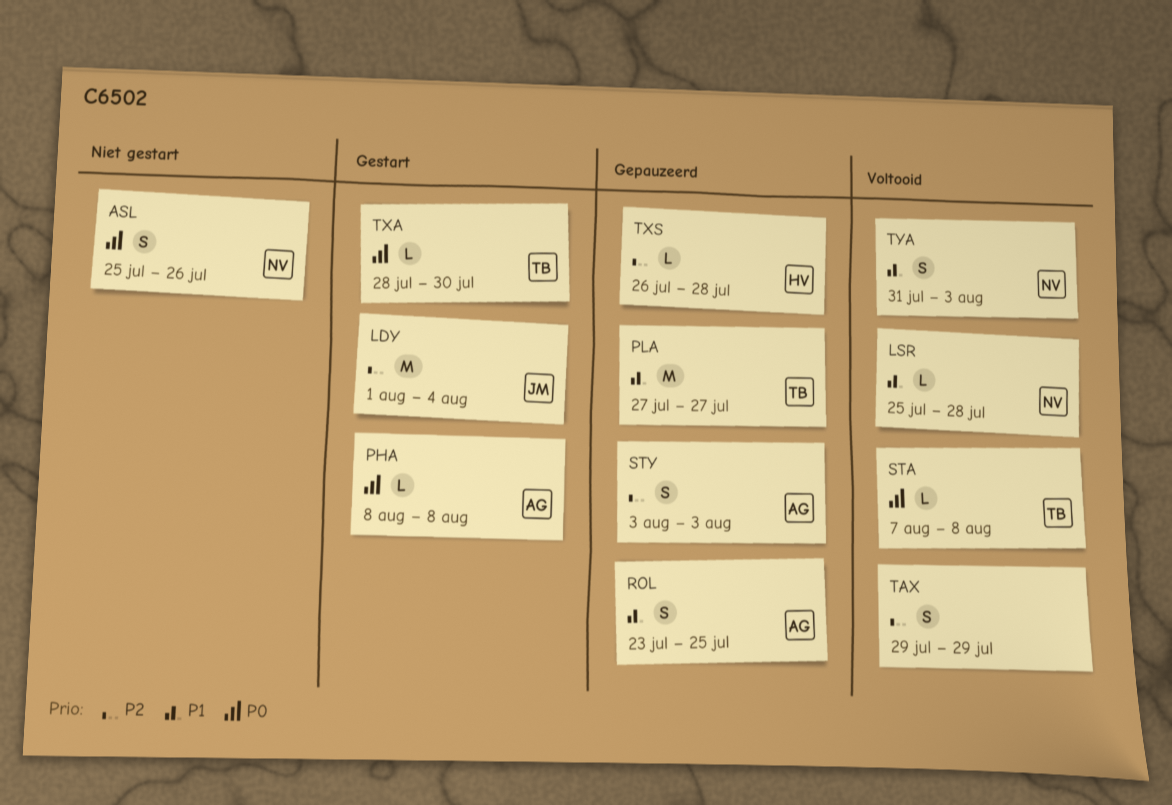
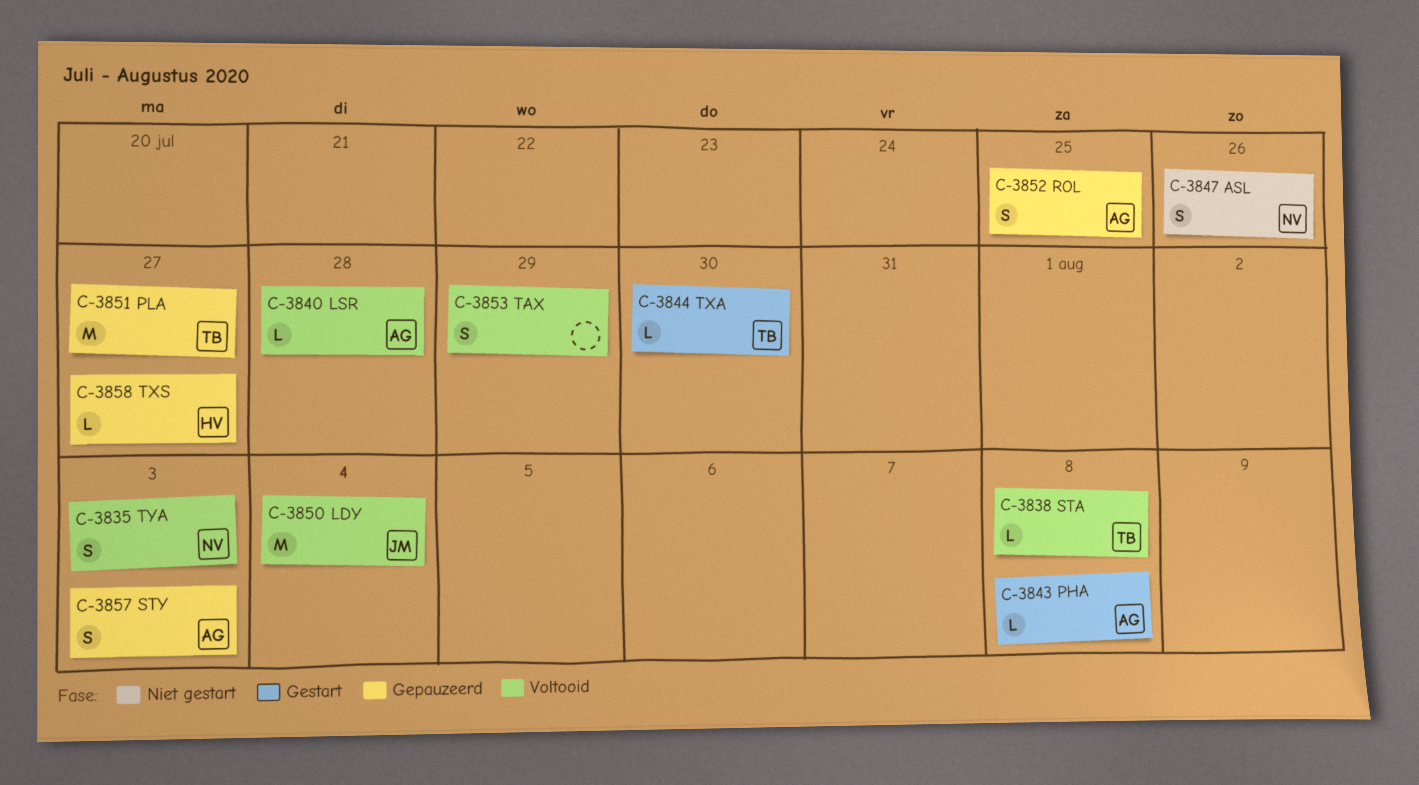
LDY, status: Gestart -> Voltooid
LSR, owner: NV -> AG
TXS, due: Jul 28 -> Jul 27

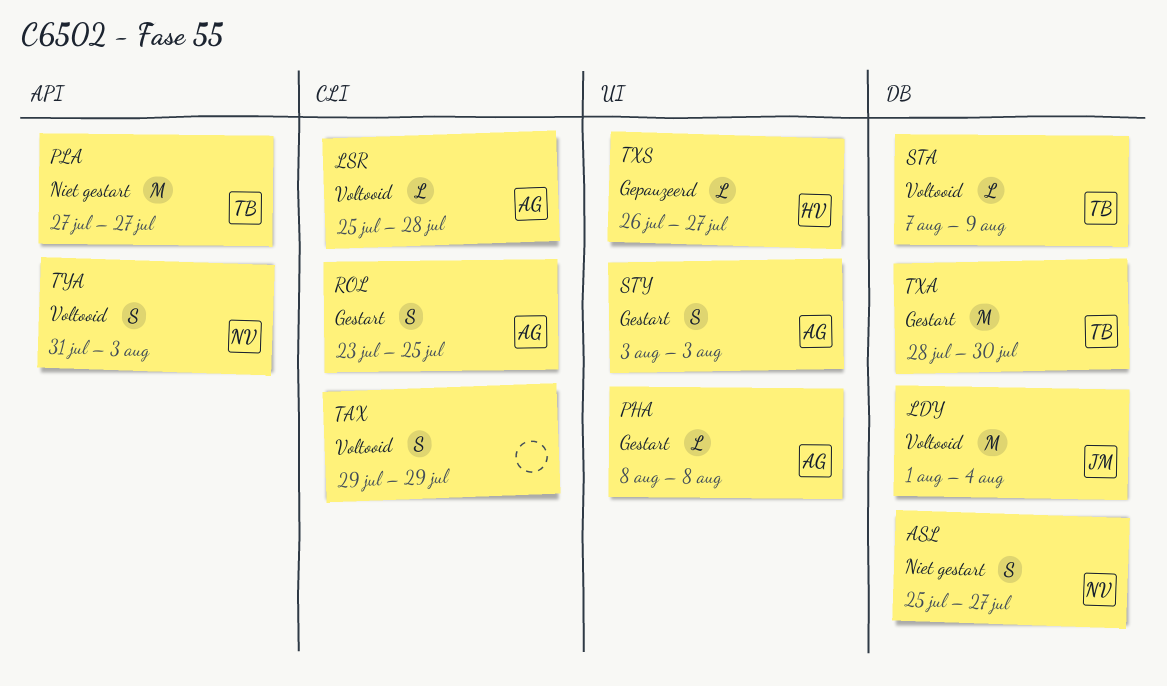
ASL, due: Jul 26 -> Jul 27
PLA, status: Gepauzeerd -> Niet gestart
ROL, status: Gepauzeerd -> Gestart
STA, due: Aug 8 -> Aug 9
STY, status: Gepauzeerd -> Gestart
TXA, estimate: L -> M

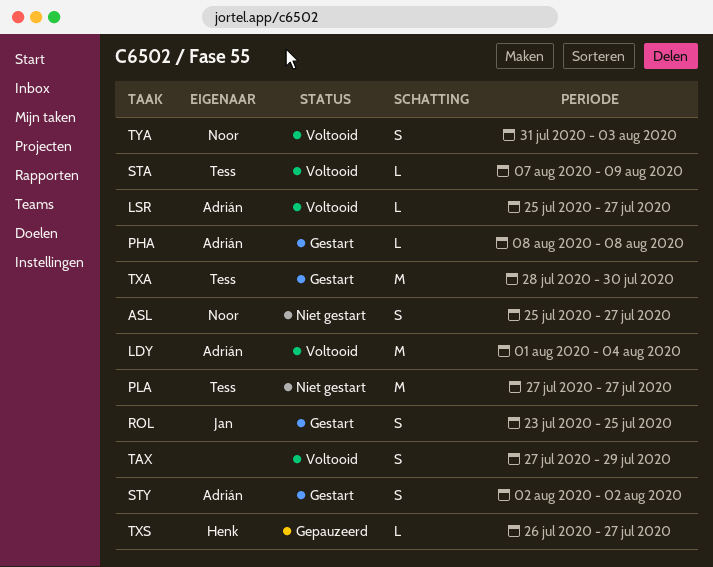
LDY, owner: Jan -> Adrián
LSR, due: Jul 28 -> Jul 27
ROL, owner: Adrián -> Jan
STY, start: Aug 3 -> Aug 2
STY, due: Aug 3 -> Aug 2
TAX, start: Jul 29 -> Jul 27

